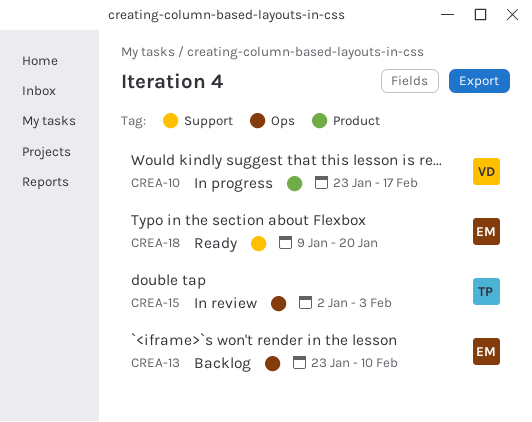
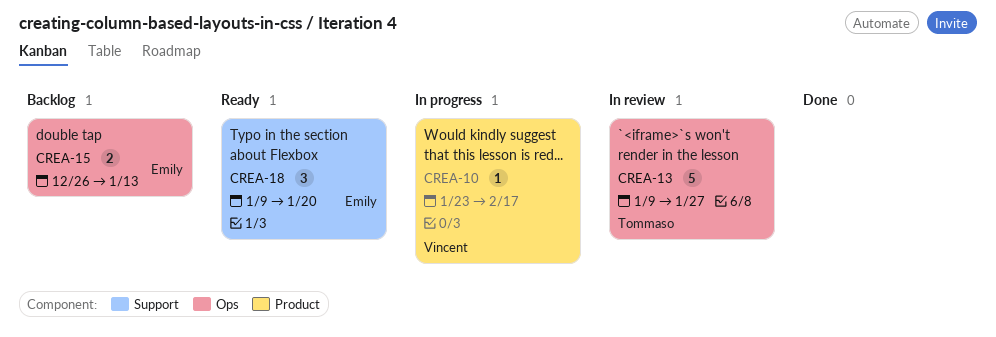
CREA-13, status: Backlog -> In review
CREA-13, owner: Emily -> Tommaso
CREA-13, start: Jan 23 -> Jan 9
CREA-13, due: Feb 10 -> Jan 27
CREA-15, status: In review -> Backlog
CREA-15, owner: Tommaso -> Emily
CREA-15, start: Jan 2 -> Dec 26
CREA-15, due: Feb 3 -> Jan 13

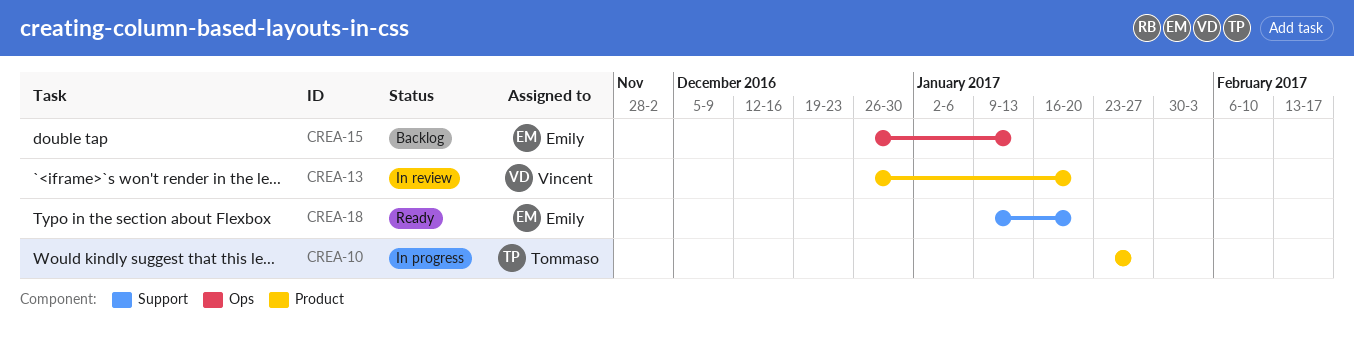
CREA-10, owner: Vincent -> Tommaso
CREA-10, due: Feb 17 -> Jan 27
CREA-13, owner: Tommaso -> Vincent
CREA-13, label: Ops -> Product
CREA-13, start: Jan 9 -> Dec 26
CREA-13, due: Jan 27 -> Jan 20

